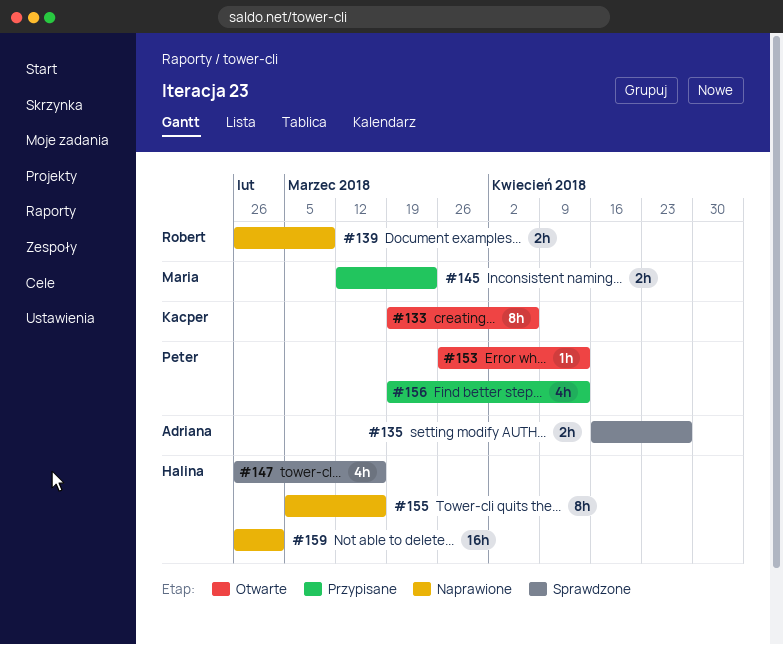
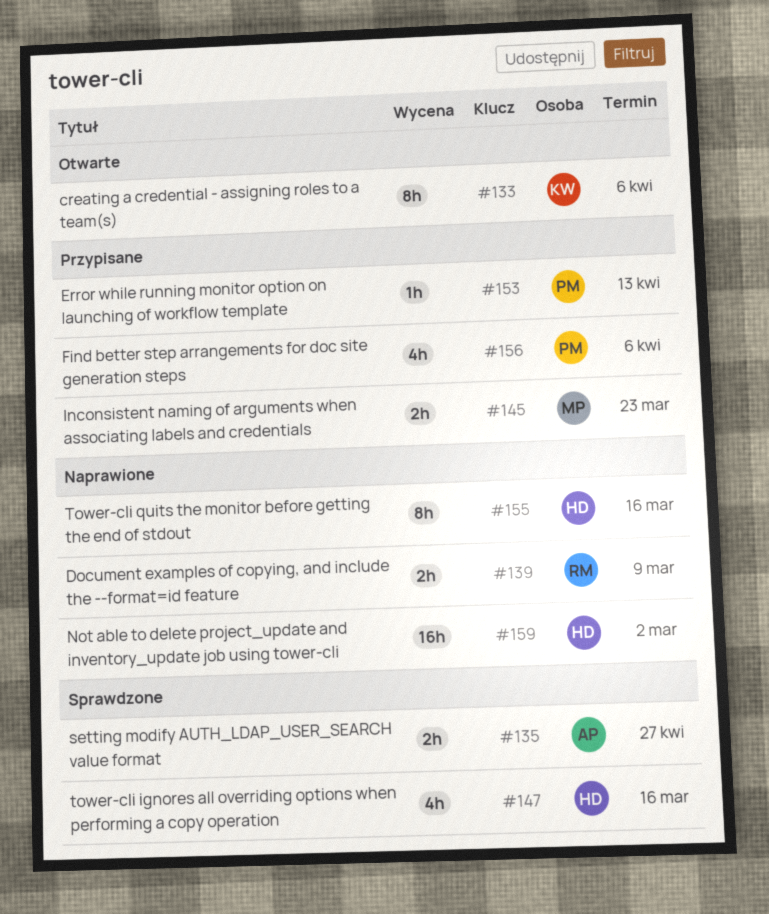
#153, status: Otwarte -> Przypisane
#156, due: Apr 13 -> Apr 6

